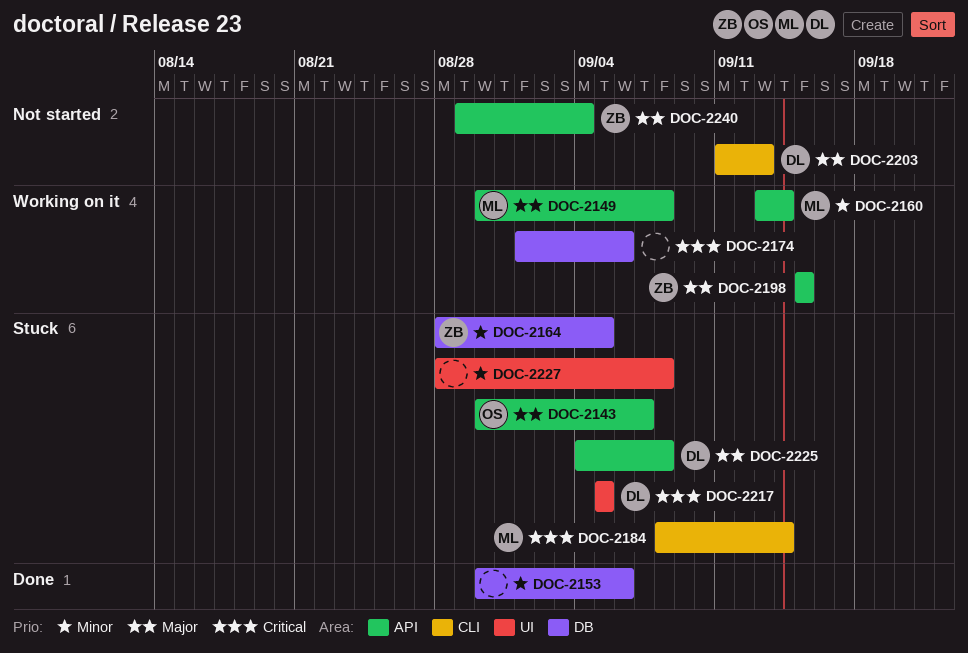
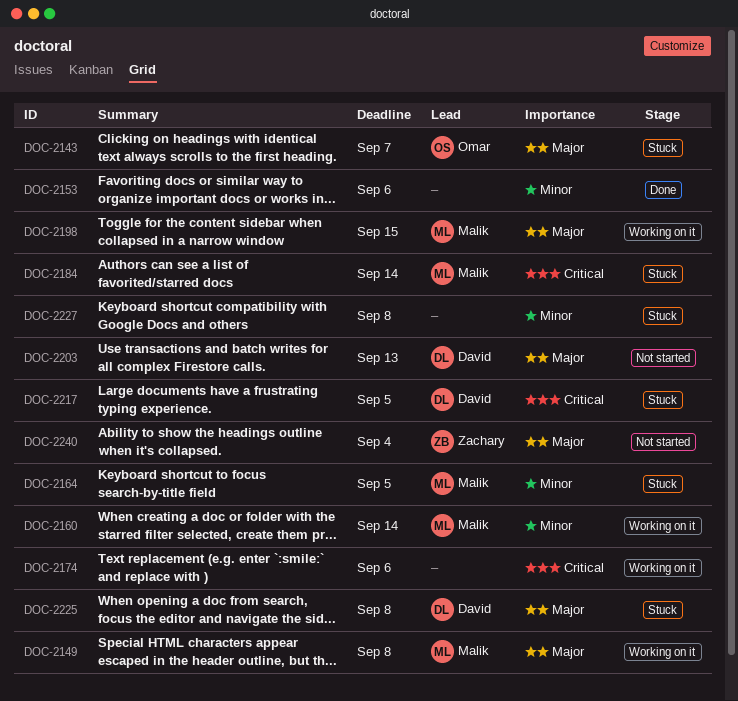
DOC-2164, owner: Zachary -> Malik
DOC-2198, owner: Zachary -> Malik

